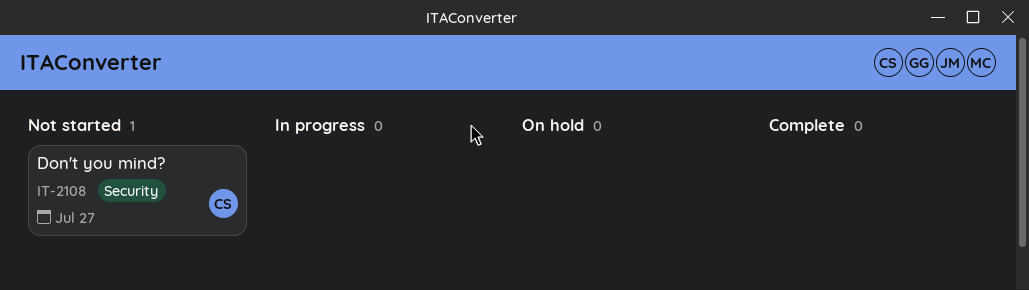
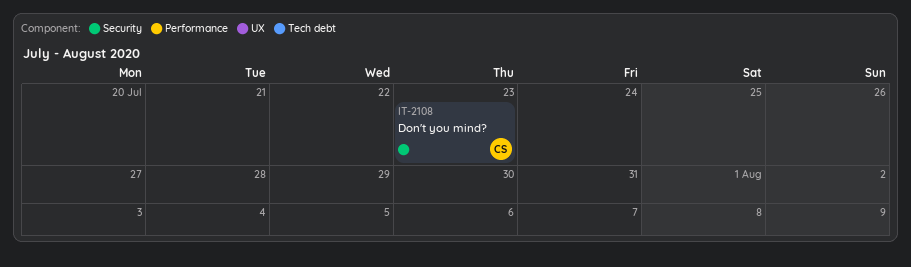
IT-2108, due: Jul 27 -> Jul 23

